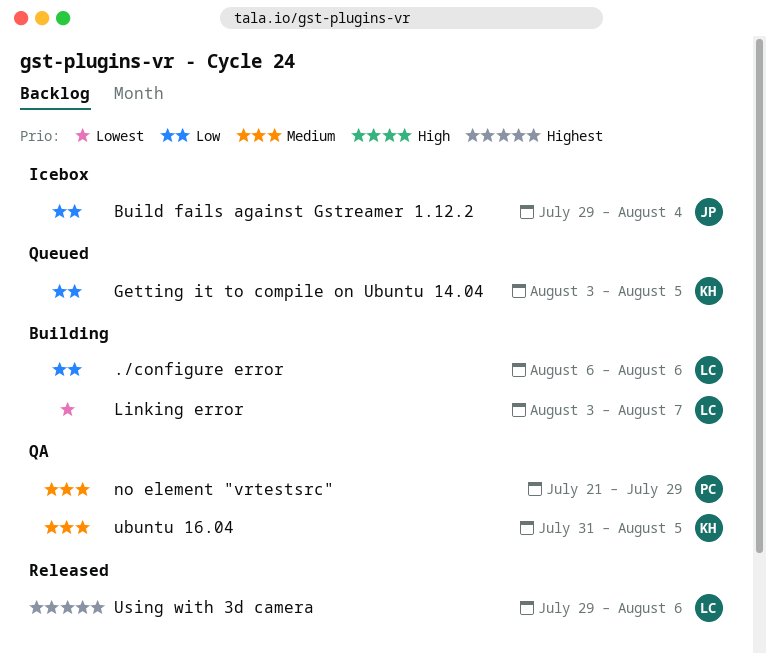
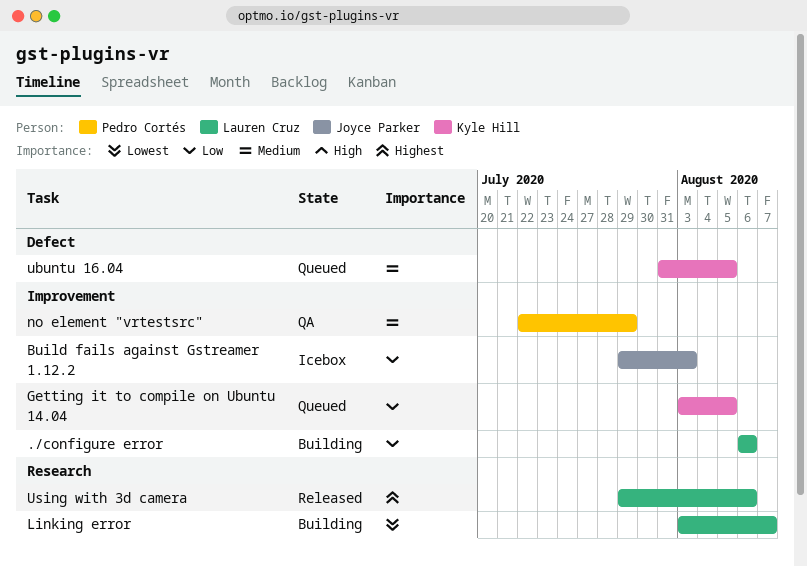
Build fails against Gstreamer 1.12.2, due: Aug 4 -> Aug 3
no element "vrtestsrc", start: Jul 21 -> Jul 22
ubuntu 16.04, status: QA -> Queued

